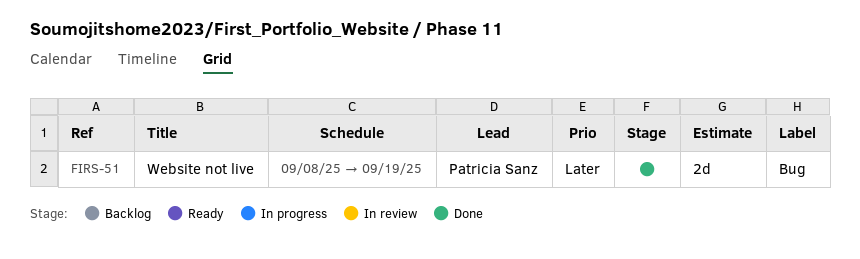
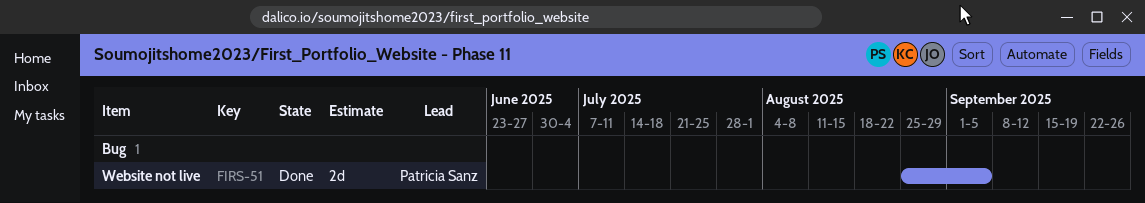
FIRS-51, start: Sep 8 -> Aug 25
FIRS-51, due: Sep 19 -> Sep 5

